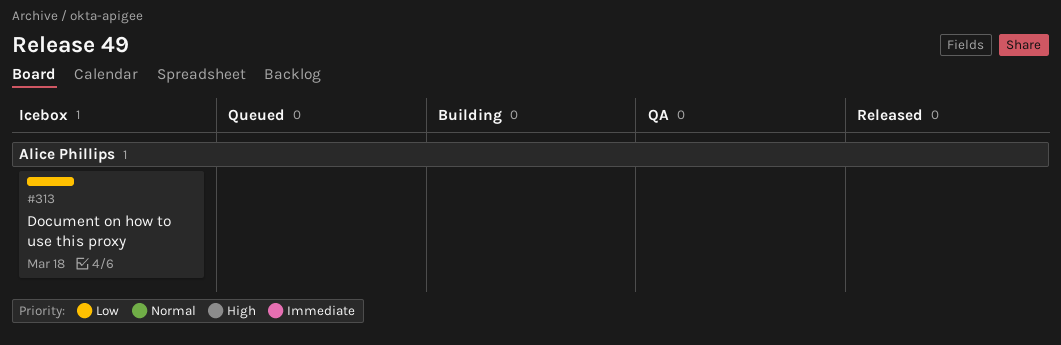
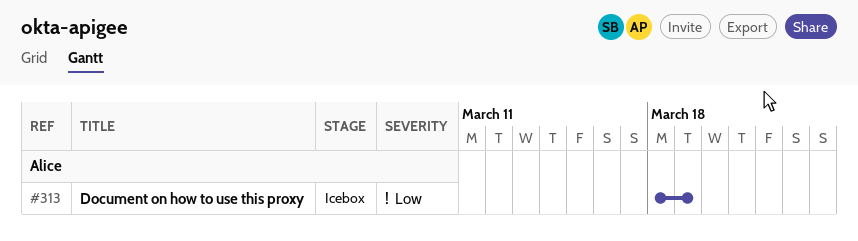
#313, due: Mar 18 -> Mar 19

